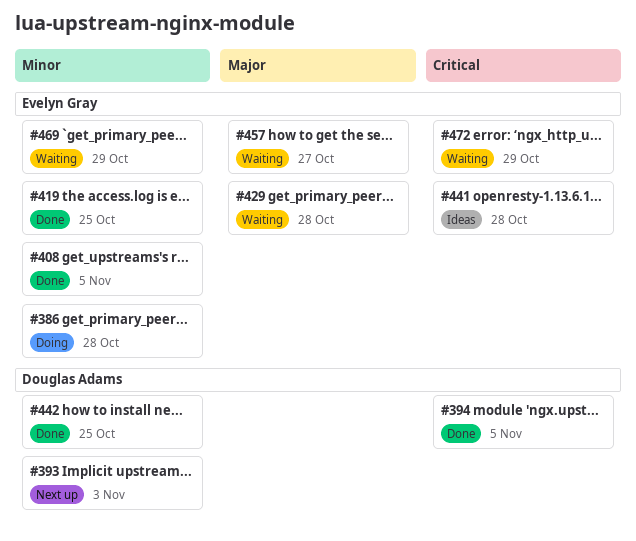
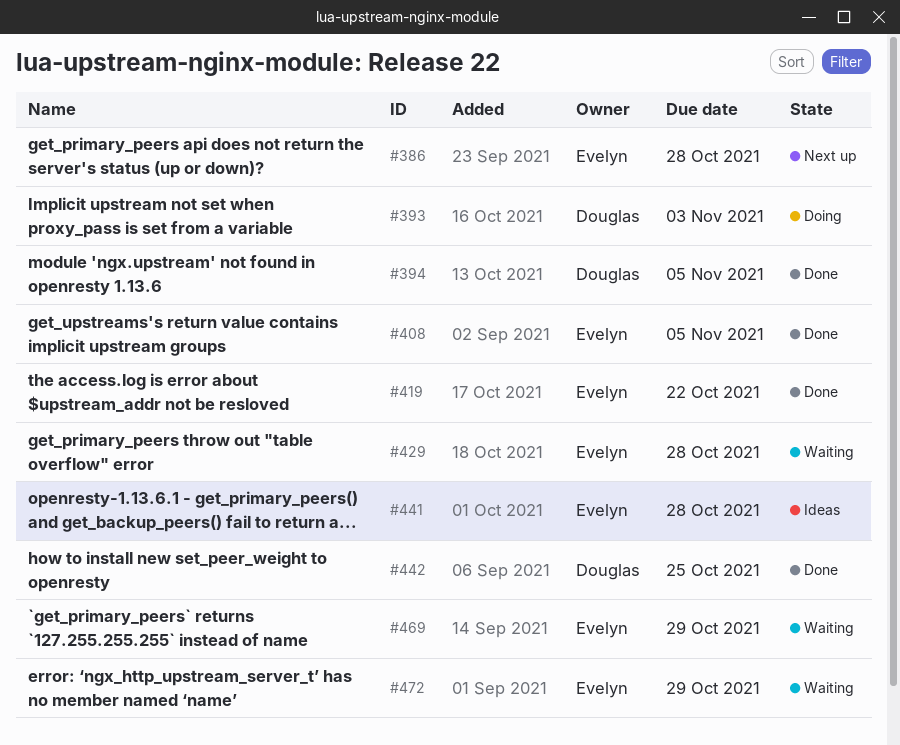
#386, status: Doing -> Next up
#393, status: Next up -> Doing
#419, due: Oct 25 -> Oct 22
#457: present -> none

